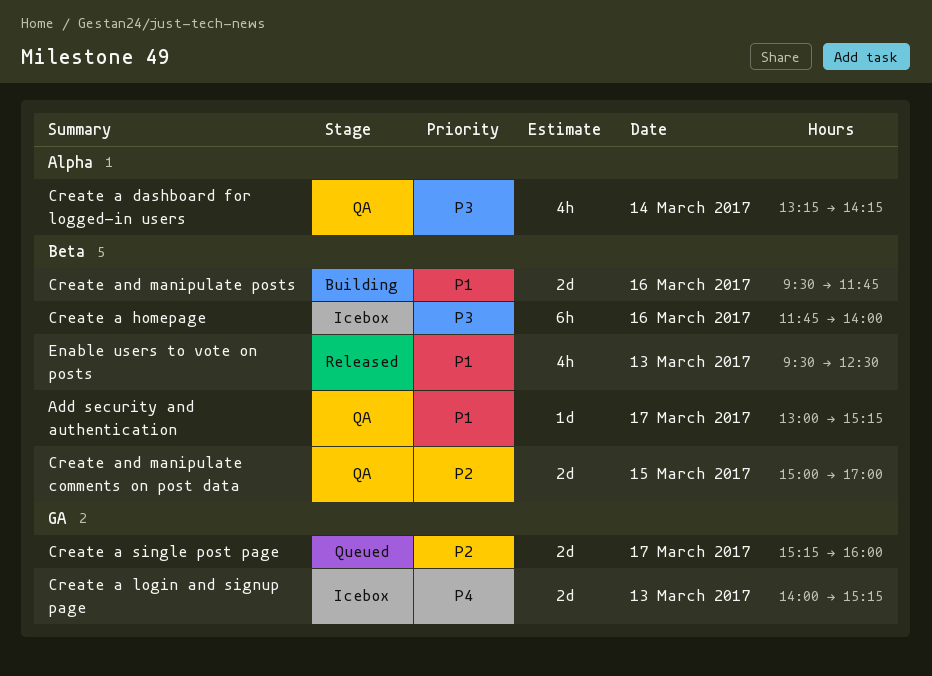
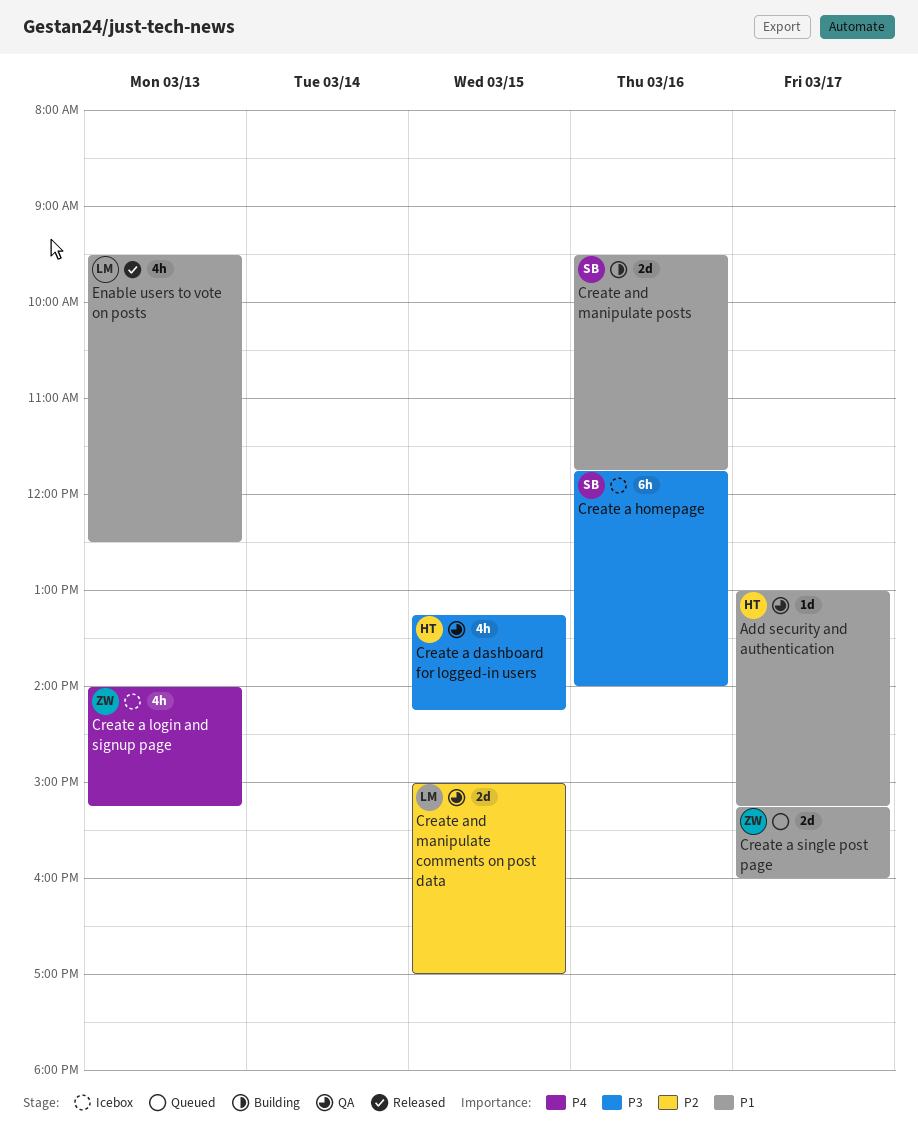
Create a dashboard for logged-in users, day: Mar 14 -> Mar 15
Create a login and signup page, estimate: 2d -> 4h
Create a single post page, priority: P2 -> P1

